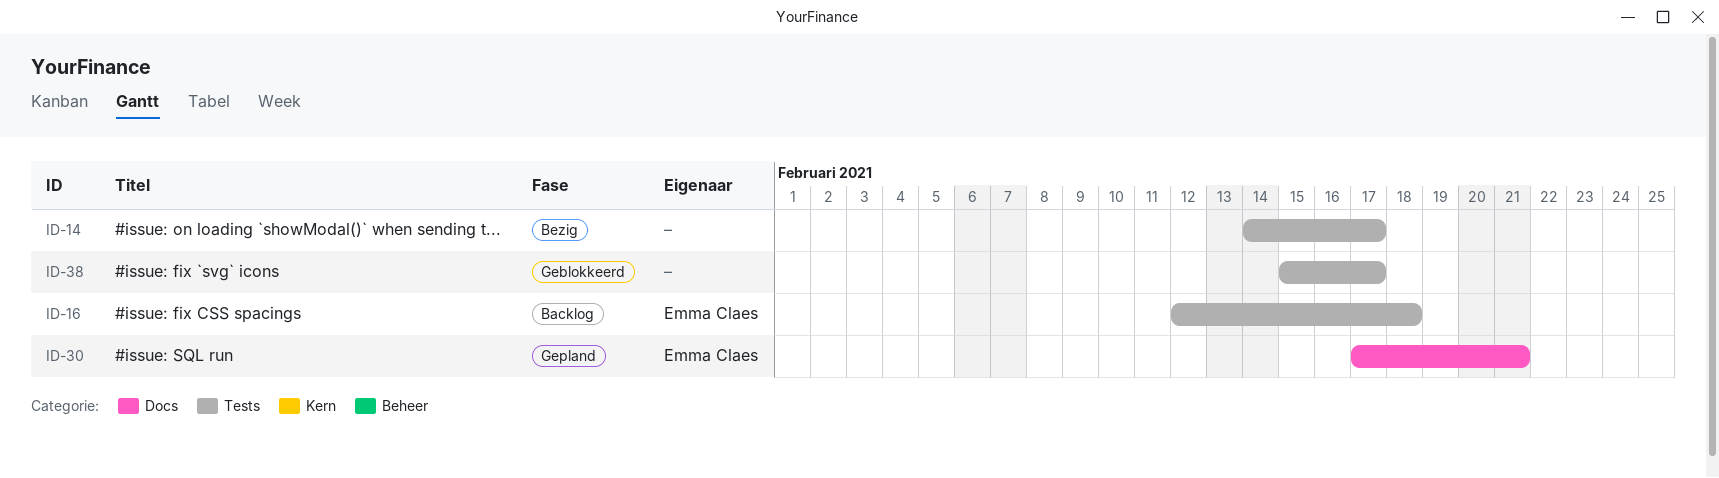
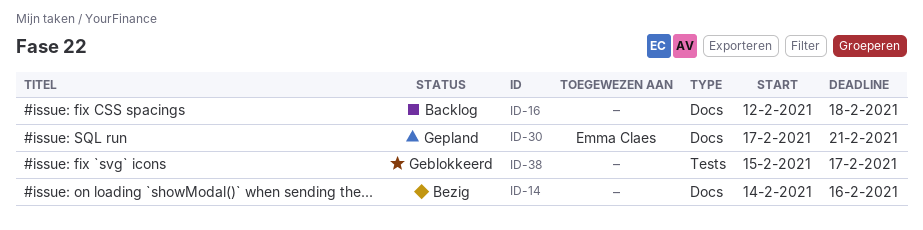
ID-14, label: Tests -> Docs
ID-14, due: Feb 17 -> Feb 16
ID-16, owner: Emma Claes -> none
ID-16, label: Tests -> Docs

